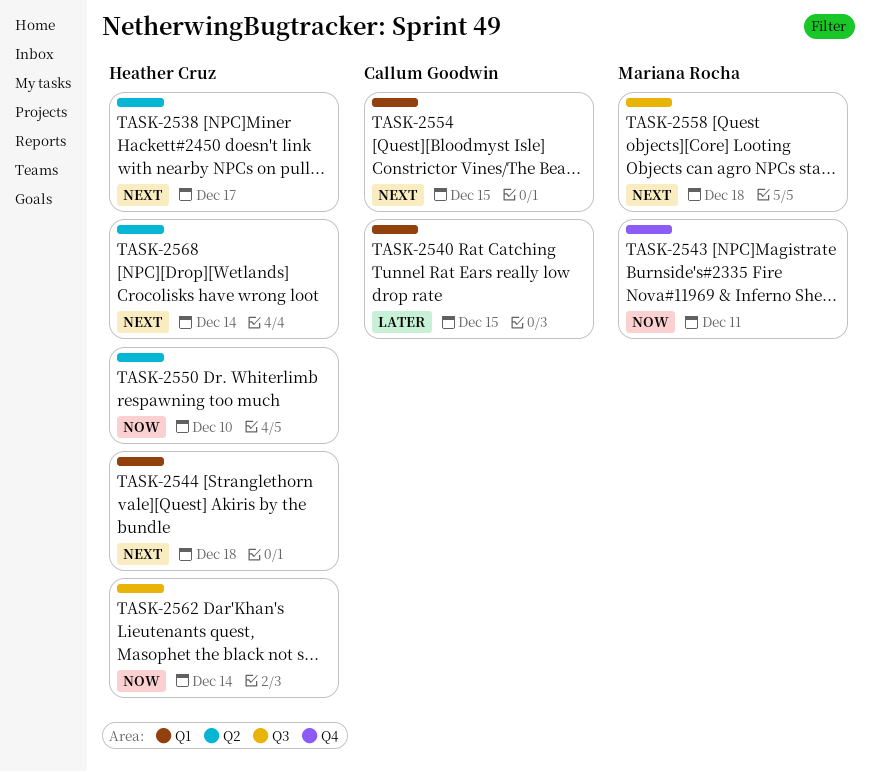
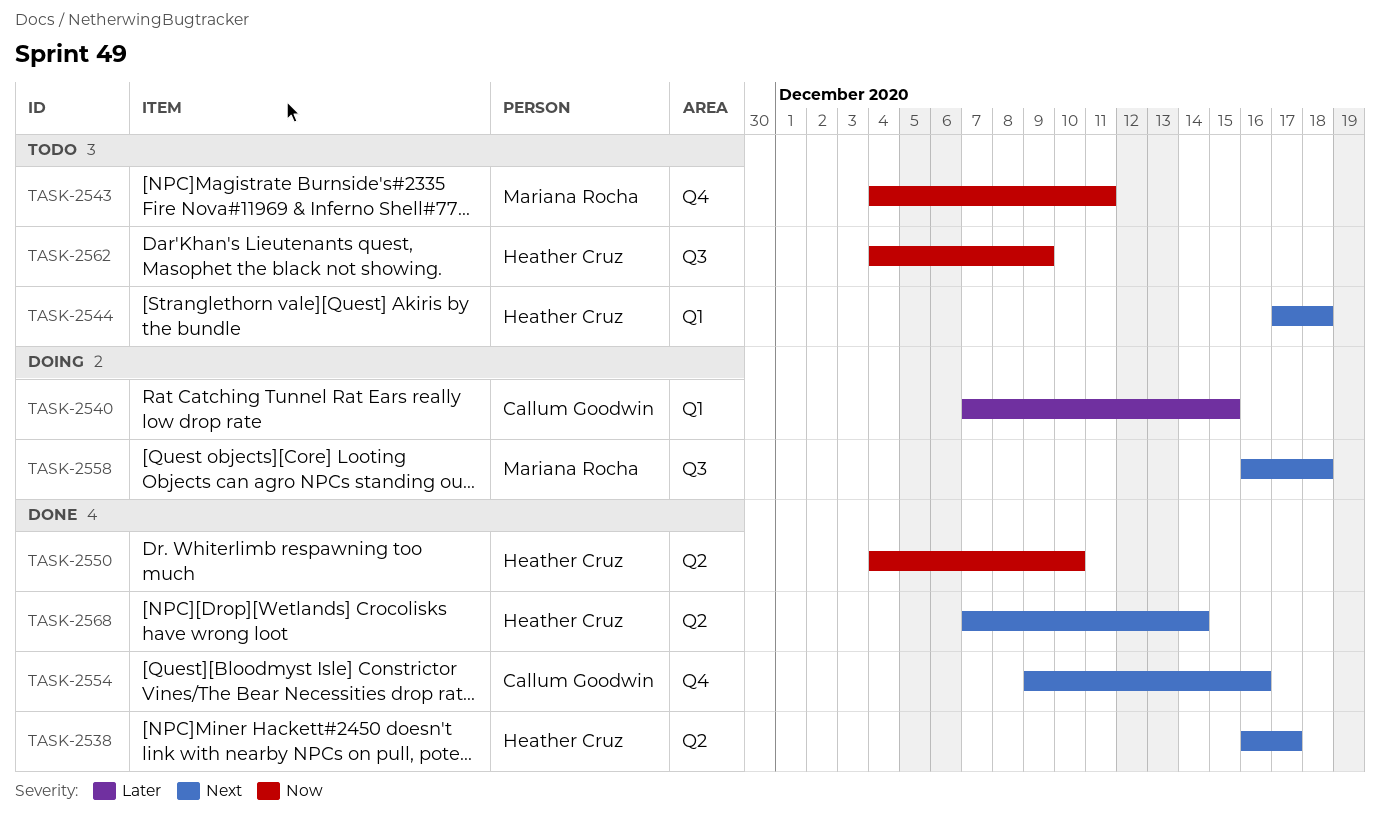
TASK-2554, label: Q1 -> Q4
TASK-2554, due: Dec 15 -> Dec 16
TASK-2562, due: Dec 14 -> Dec 9

